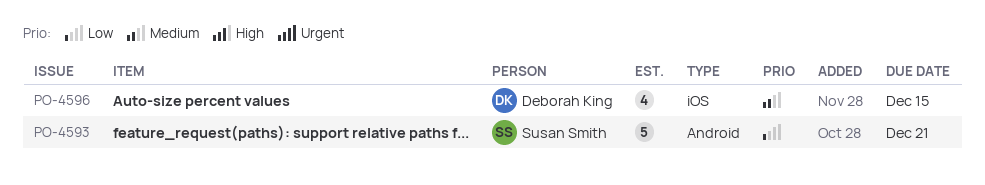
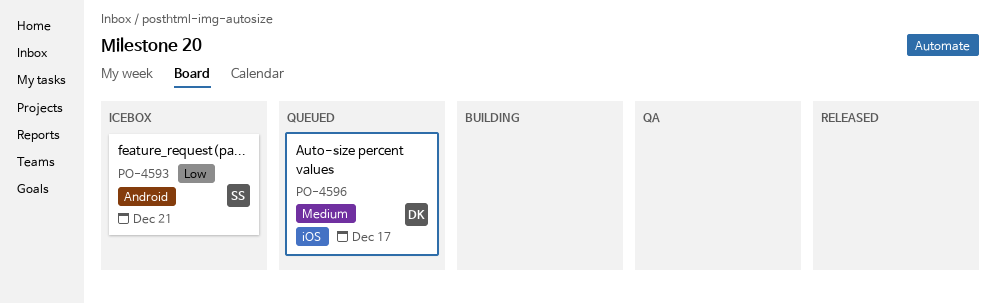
PO-4596, due: Dec 15 -> Dec 17

